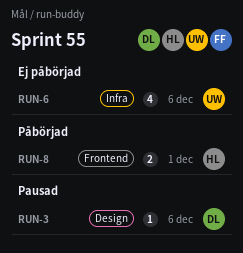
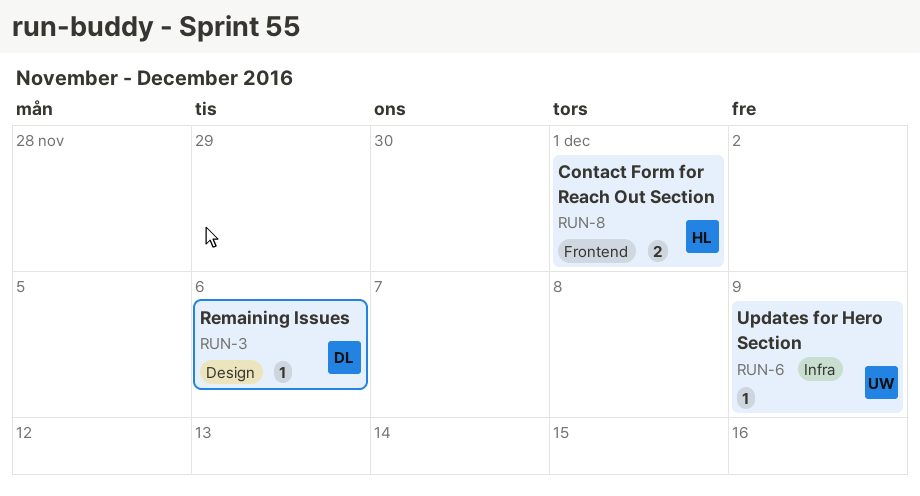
RUN-6, estimate: 4 -> 1
RUN-6, due: Dec 6 -> Dec 9

